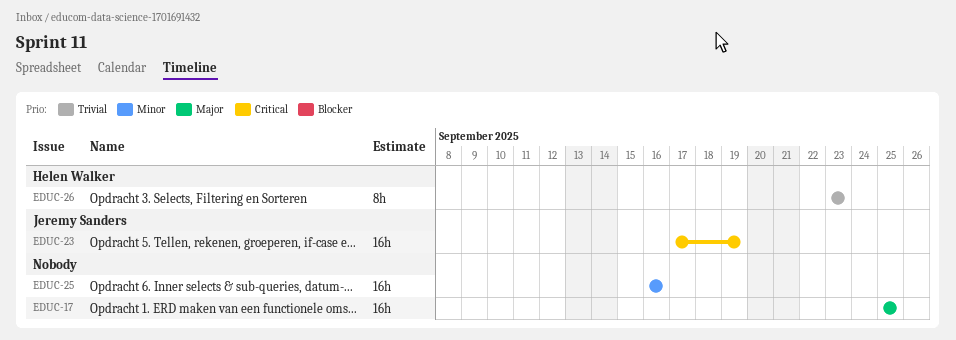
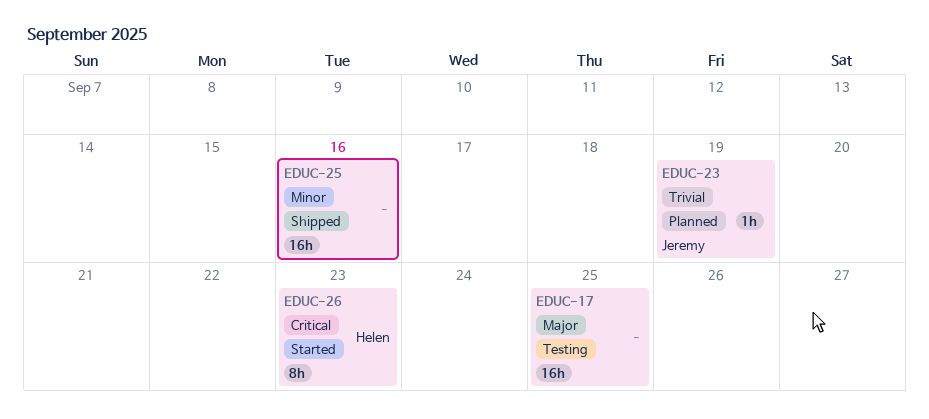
EDUC-23, priority: Critical -> Trivial
EDUC-23, estimate: 16h -> 1h
EDUC-26, priority: Trivial -> Critical

